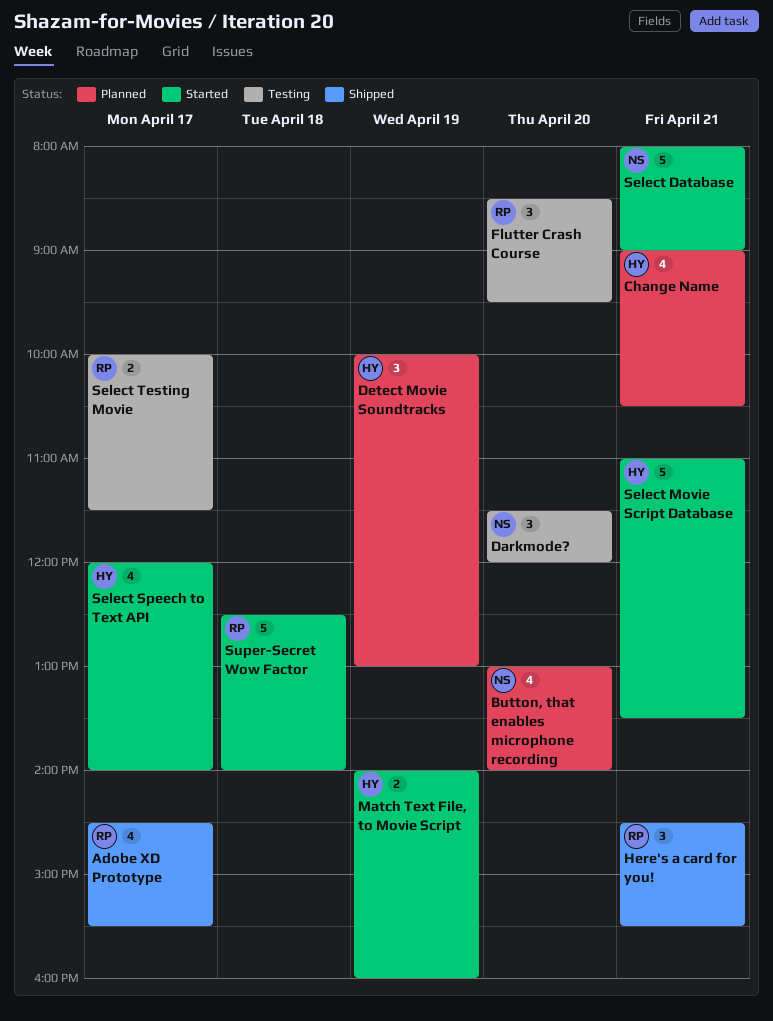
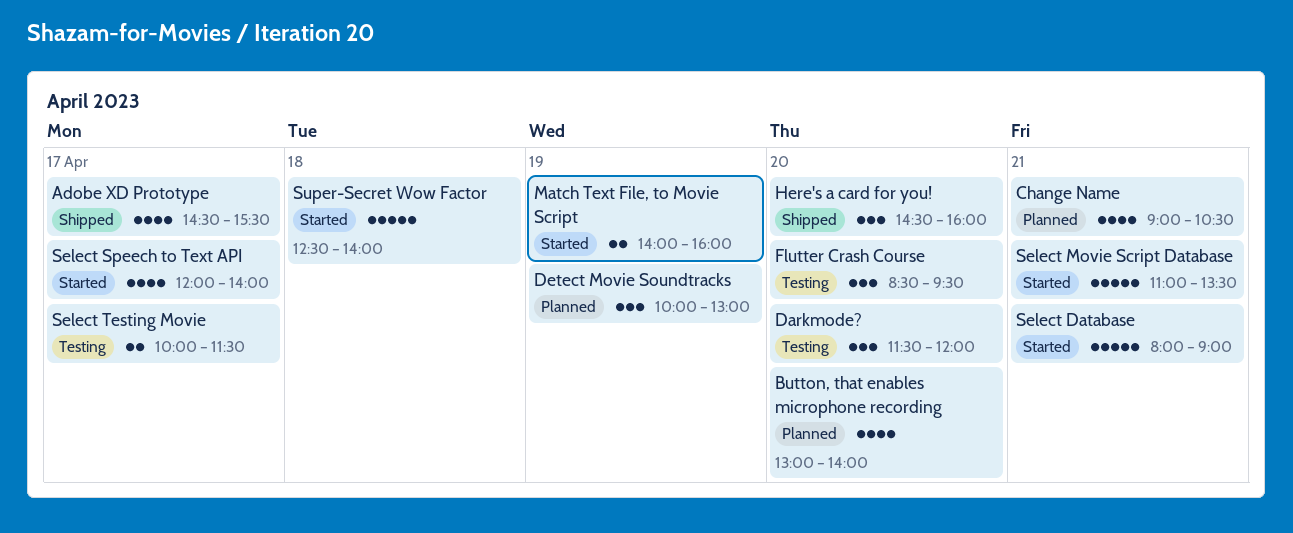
Here's a card for you!, day: Apr 21 -> Apr 20
Here's a card for you!, ends: 15:30 -> 16:00

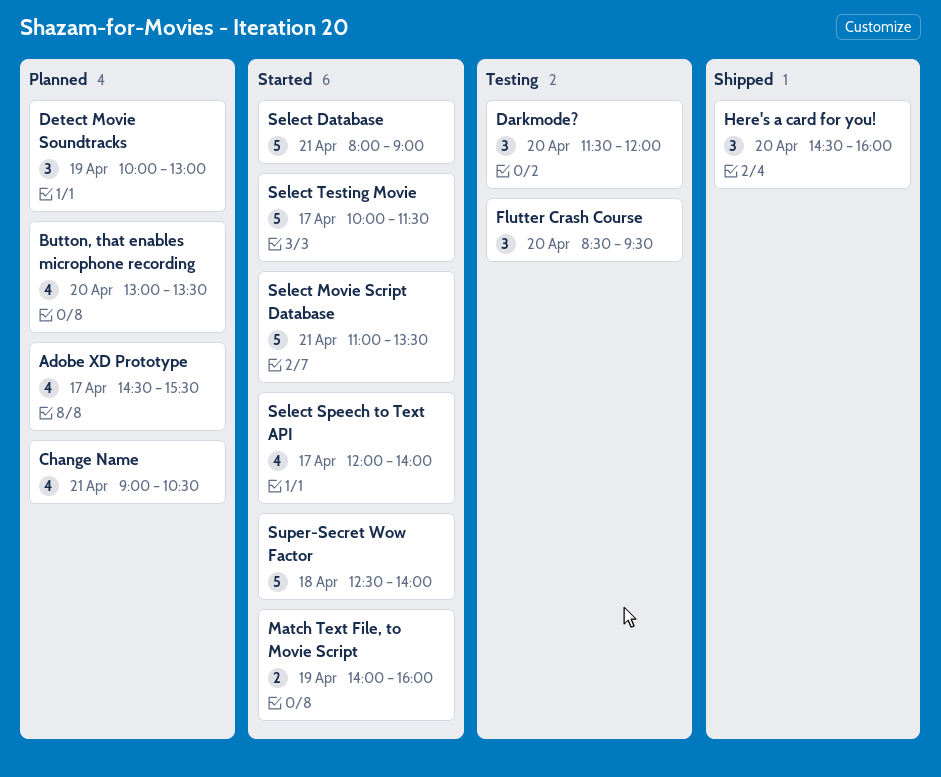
Adobe XD Prototype, status: Shipped -> Planned
Button, that enables microphone recording, ends: 14:00 -> 13:30
Select Testing Movie, status: Testing -> Started
Select Testing Movie, estimate: 2 -> 5

